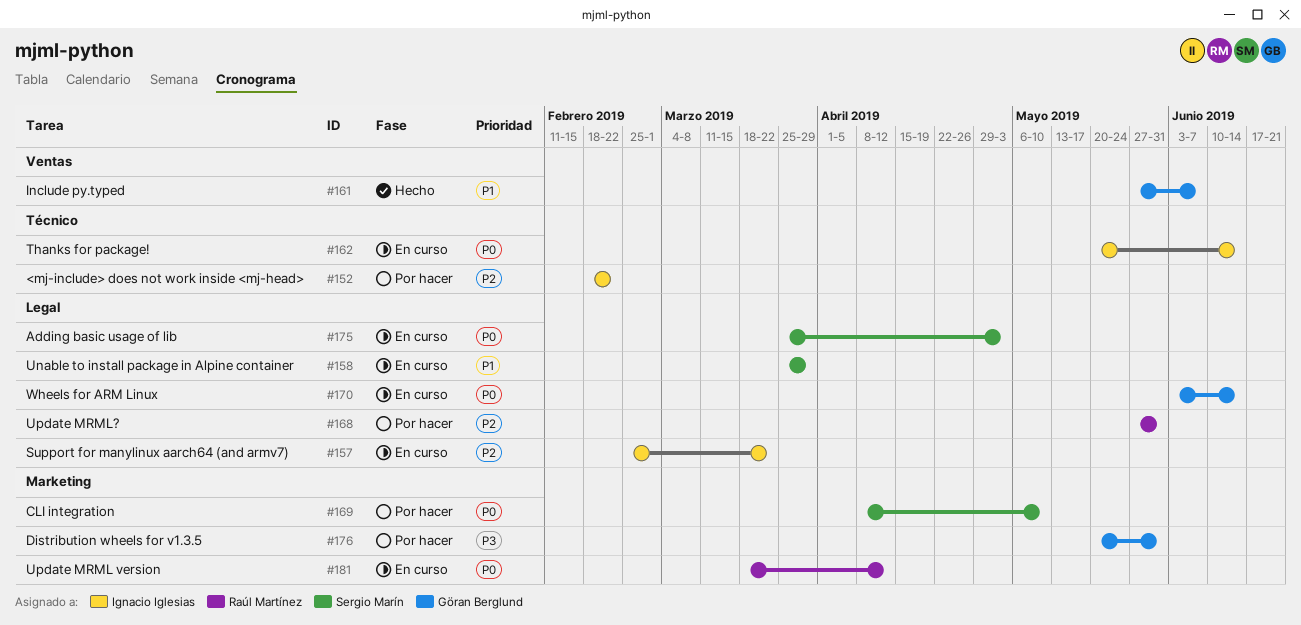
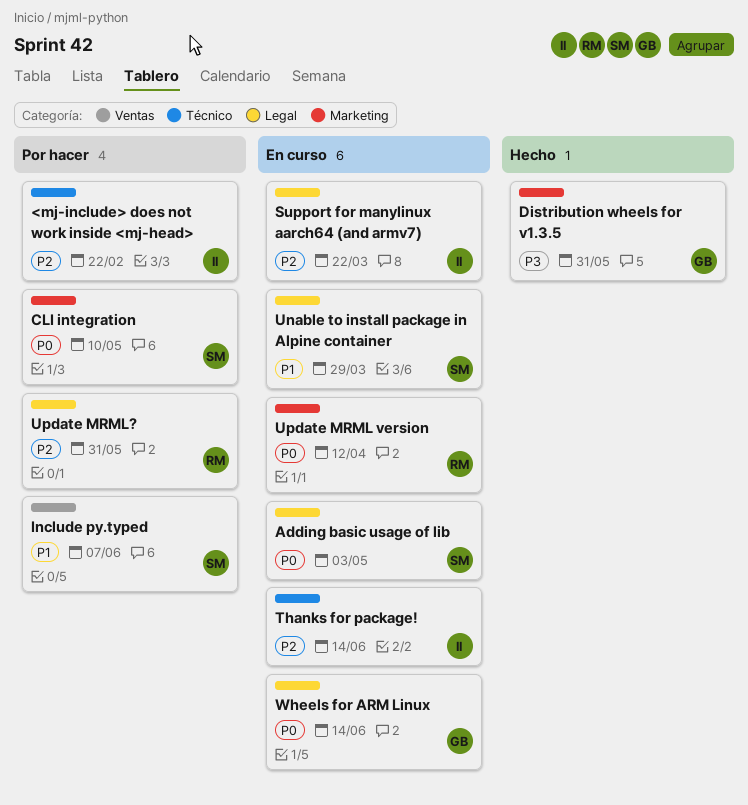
Distribution wheels for v1.3.5, status: Por hacer -> Hecho
Include py.typed, status: Hecho -> Por hacer
Include py.typed, owner: Göran Berglund -> Sergio Marín
Thanks for package!, priority: P0 -> P2

